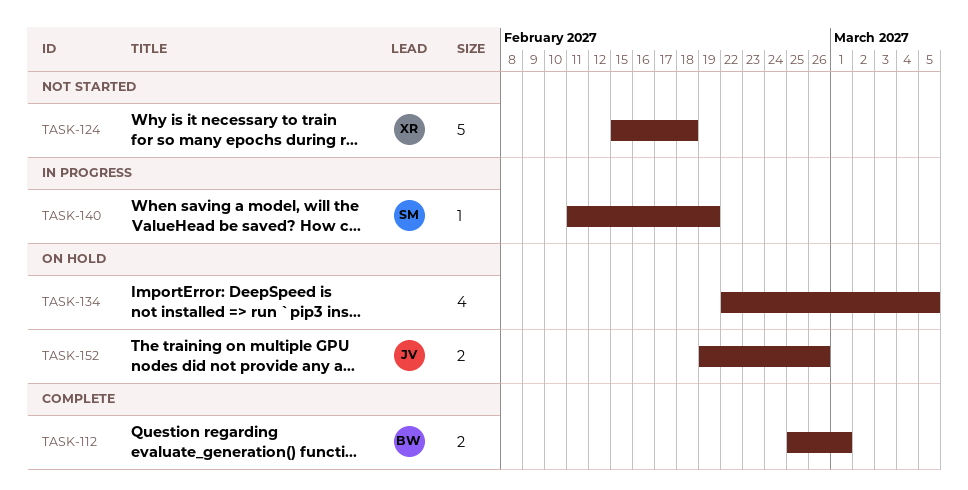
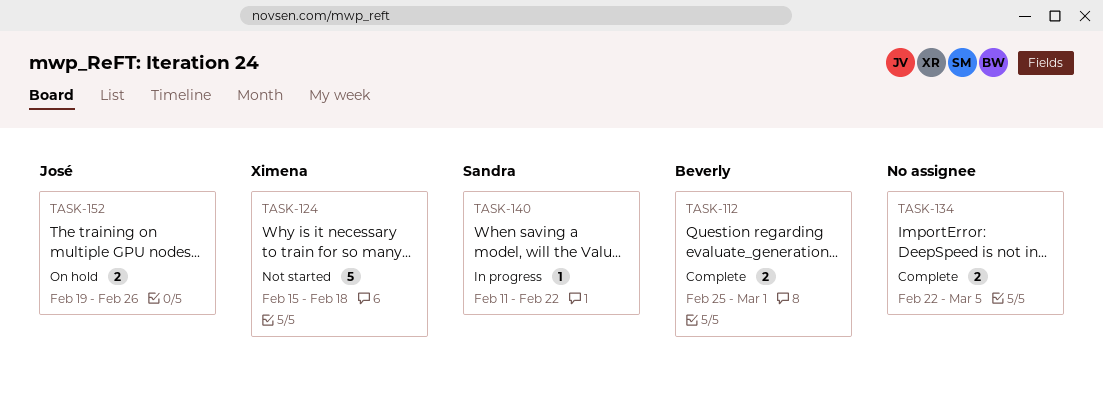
TASK-134, status: On hold -> Complete
TASK-134, estimate: 4 -> 2
TASK-140, due: Feb 19 -> Feb 22

